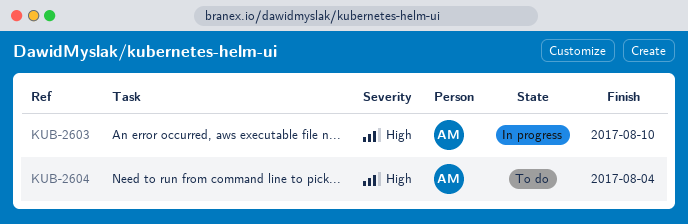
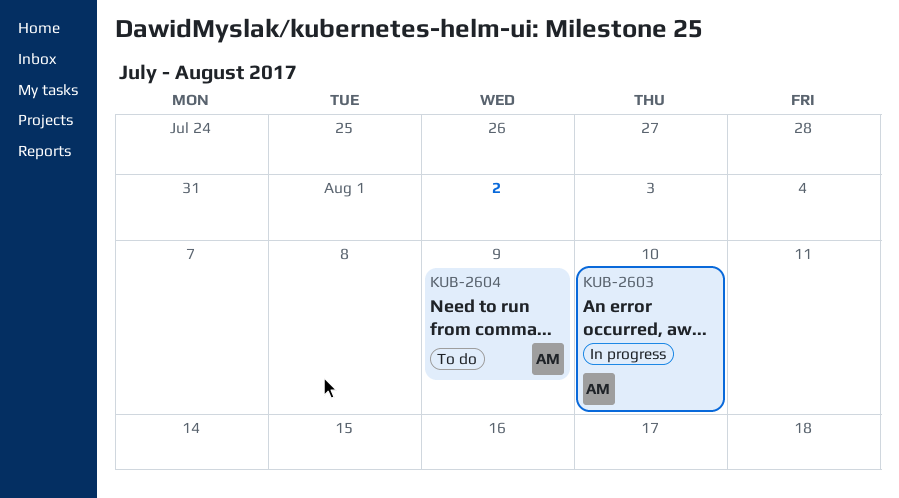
KUB-2604, due: Aug 4 -> Aug 9

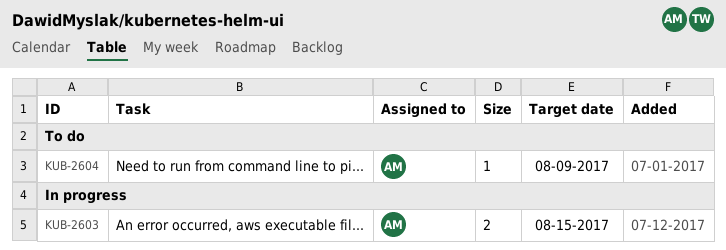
KUB-2603, due: Aug 10 -> Aug 15

